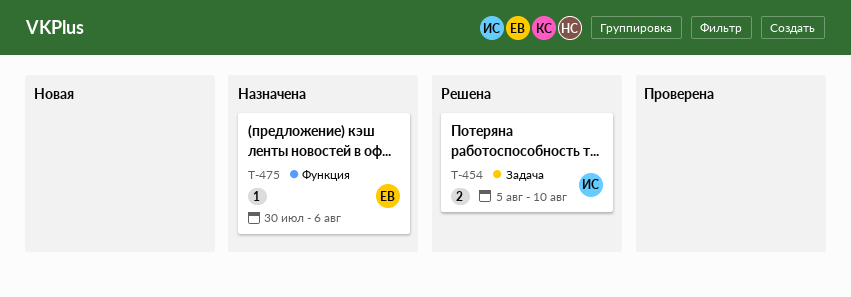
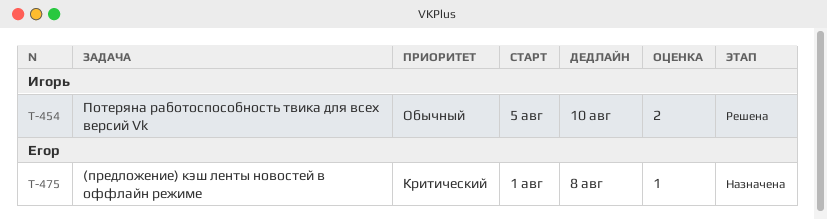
T-475, start: Jul 30 -> Aug 1
T-475, due: Aug 6 -> Aug 8

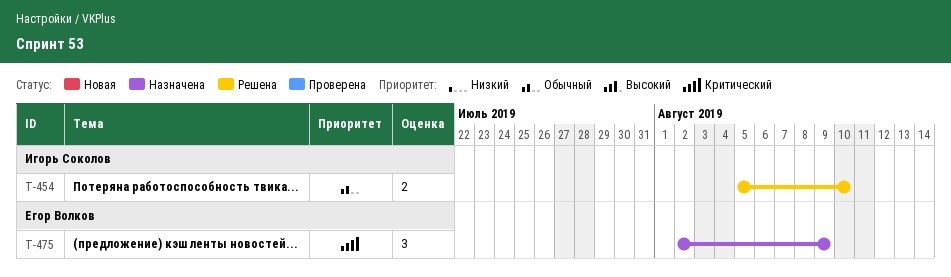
T-475, estimate: 1 -> 3
T-475, start: Aug 1 -> Aug 2
T-475, due: Aug 8 -> Aug 9

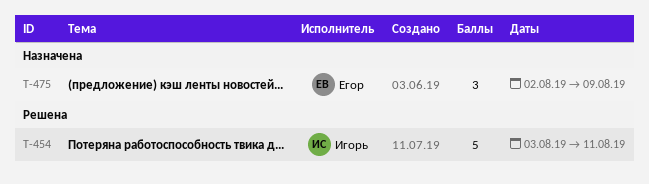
T-454, estimate: 2 -> 5
T-454, start: Aug 5 -> Aug 3
T-454, due: Aug 10 -> Aug 11

